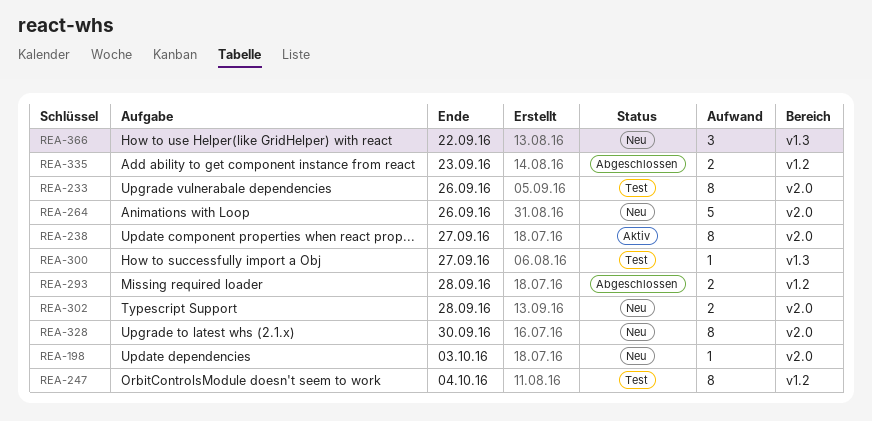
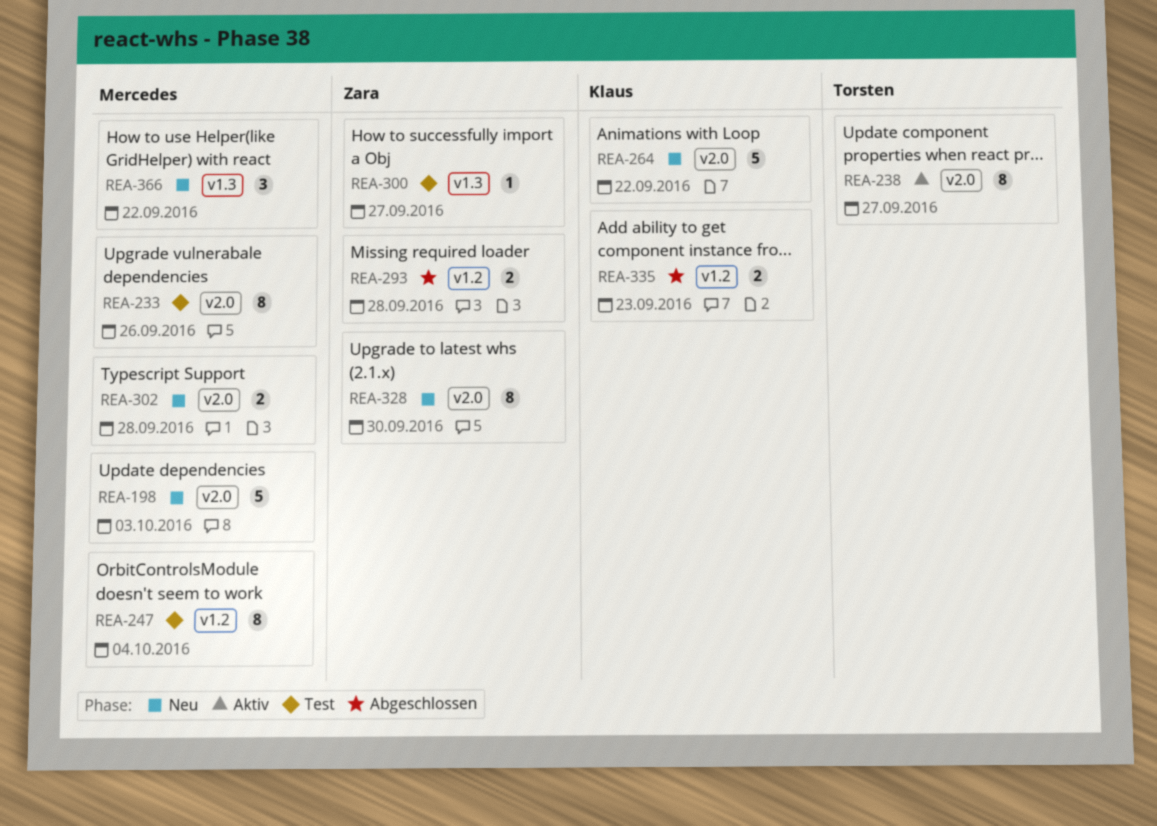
REA-198, estimate: 1 -> 5
REA-264, due: Sep 26 -> Sep 22

